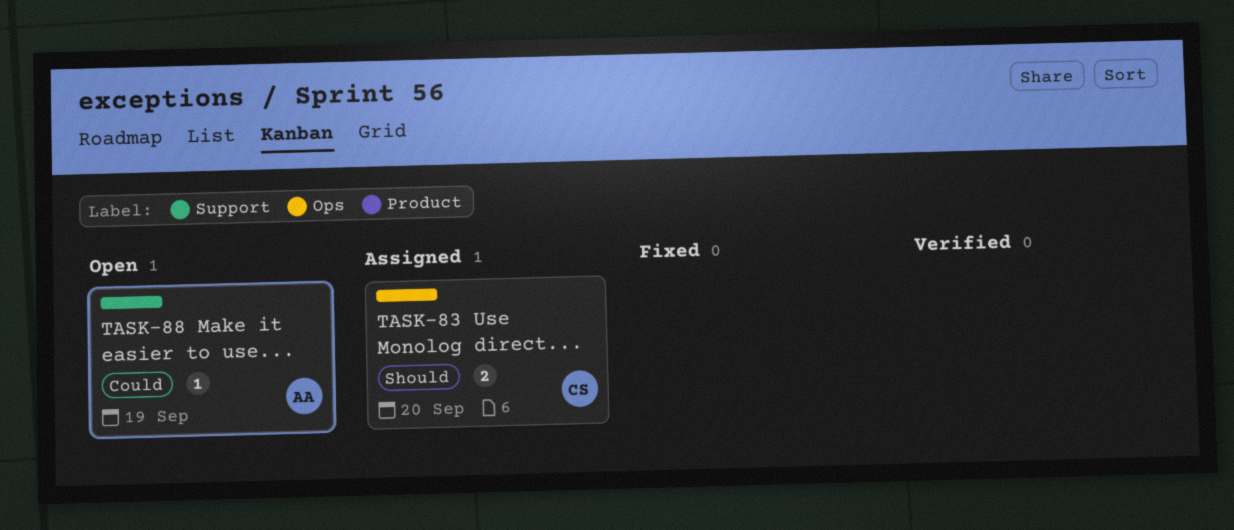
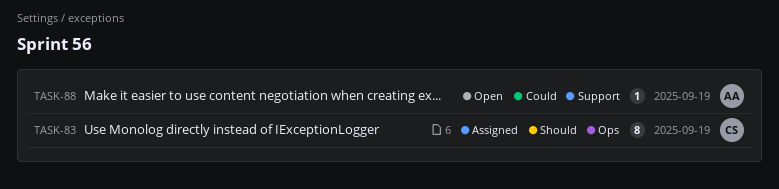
TASK-83, estimate: 2 -> 8
TASK-83, due: Sep 20 -> Sep 19

